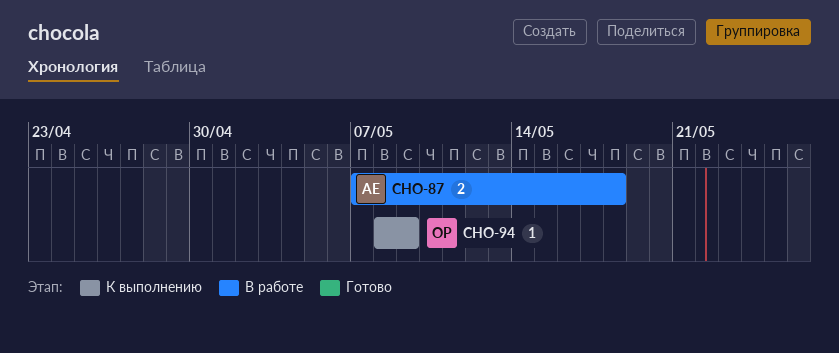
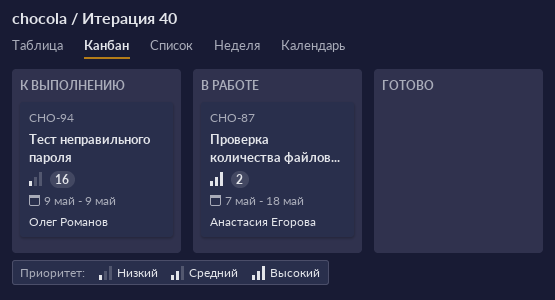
CHO-94, estimate: 1 -> 16
CHO-94, start: May 8 -> May 9

